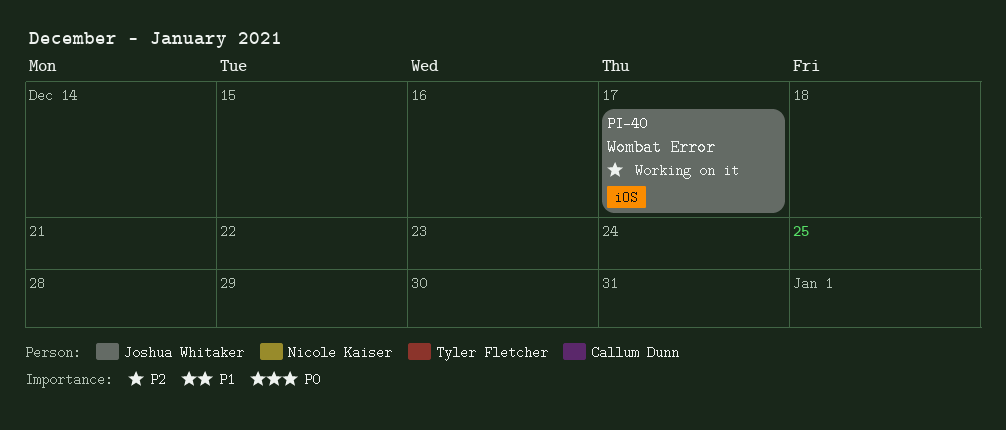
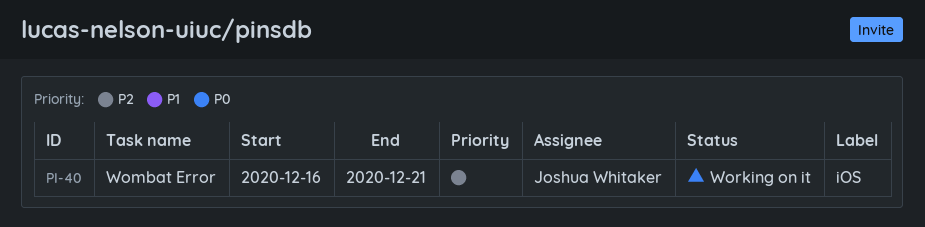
PI-40, due: Dec 17 -> Dec 21

